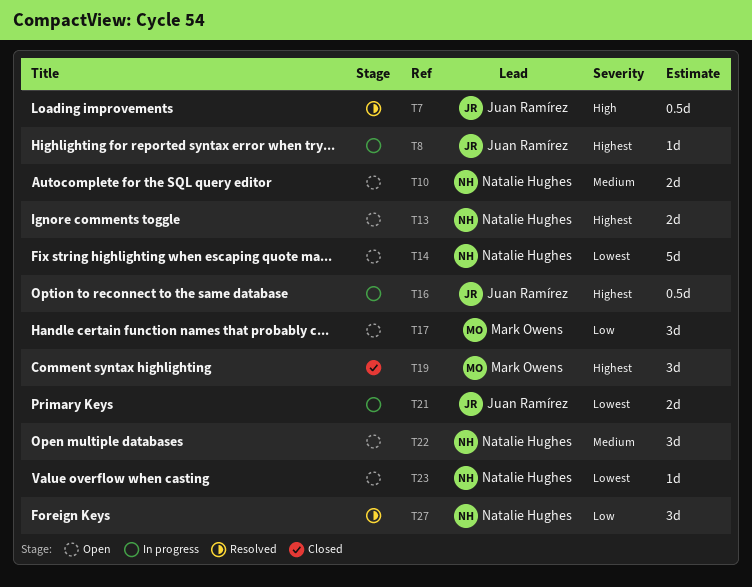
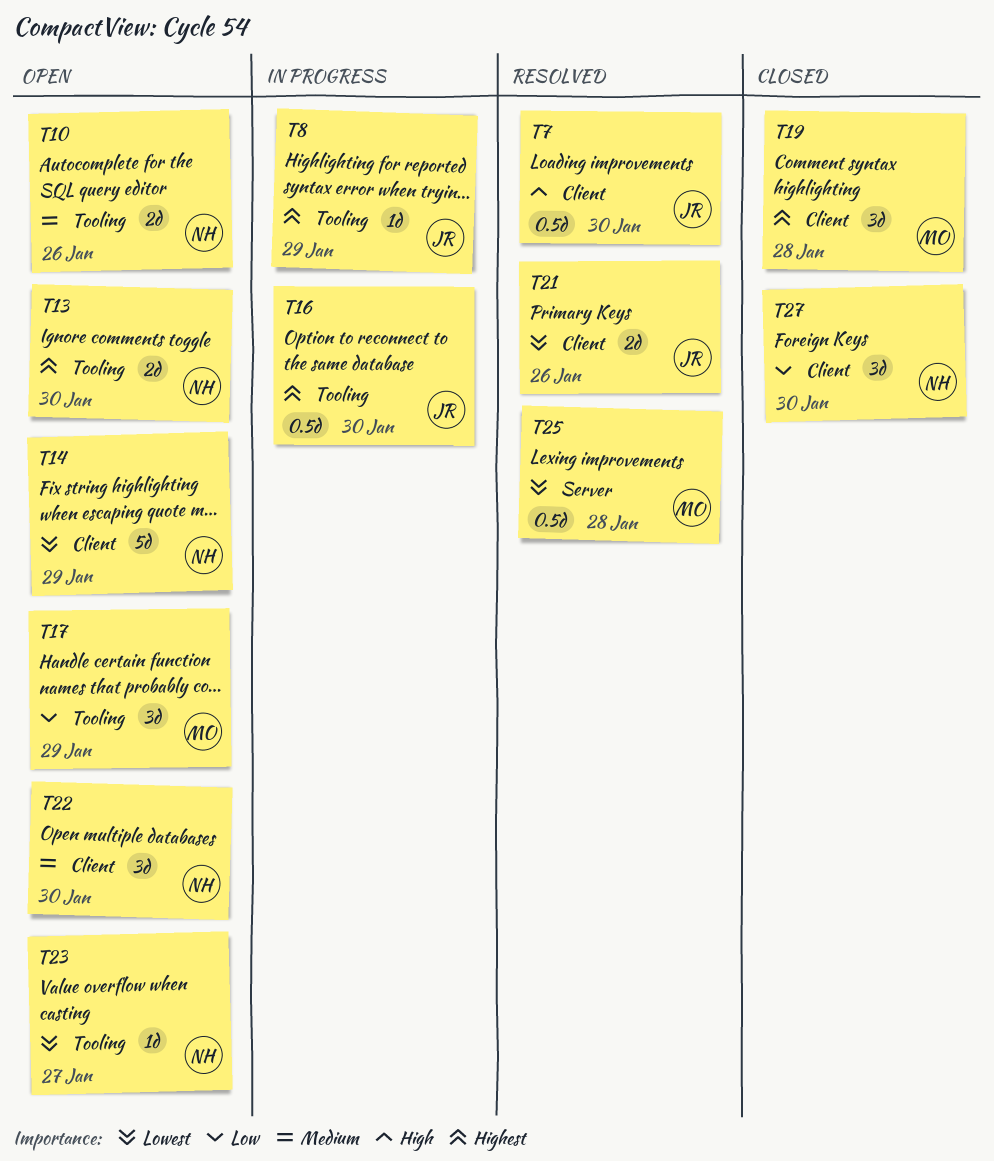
T21, status: In progress -> Resolved
T25: none -> present
T27, status: Resolved -> Closed

